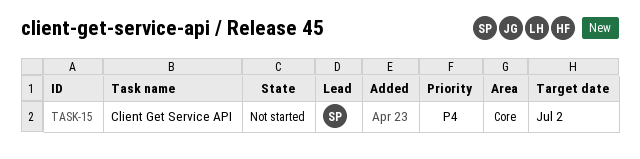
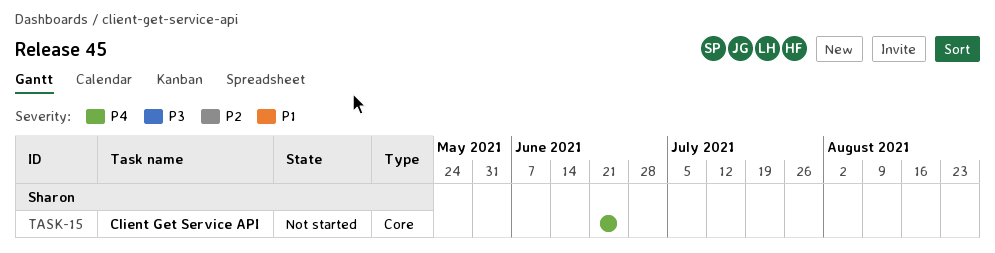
TASK-15, due: Jul 2 -> Jun 25

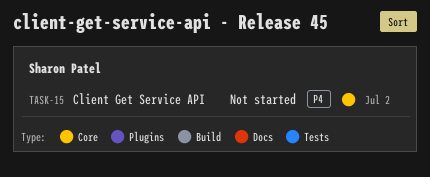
TASK-15, due: Jun 25 -> Jul 2

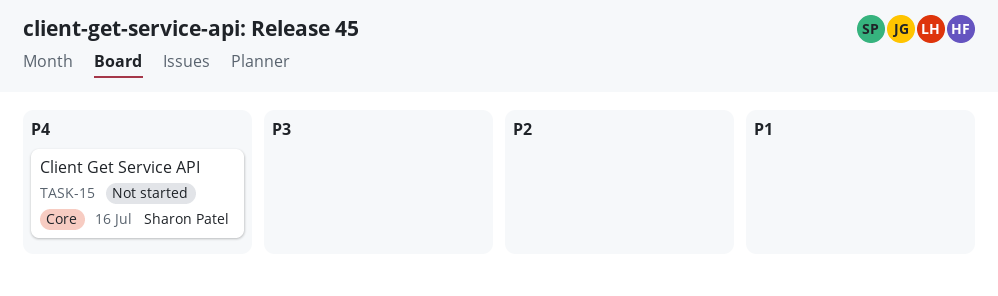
TASK-15, due: Jul 2 -> Jul 16

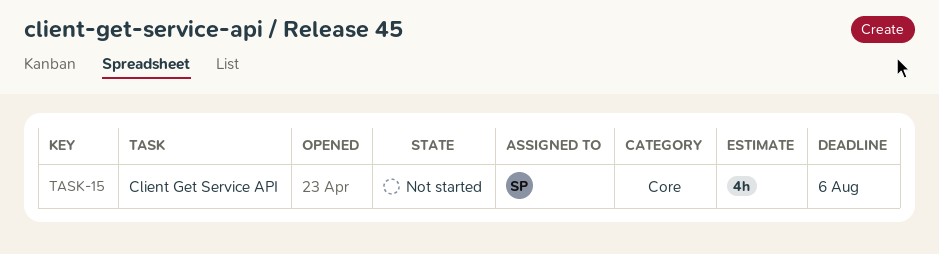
TASK-15, due: Jul 16 -> Aug 6

